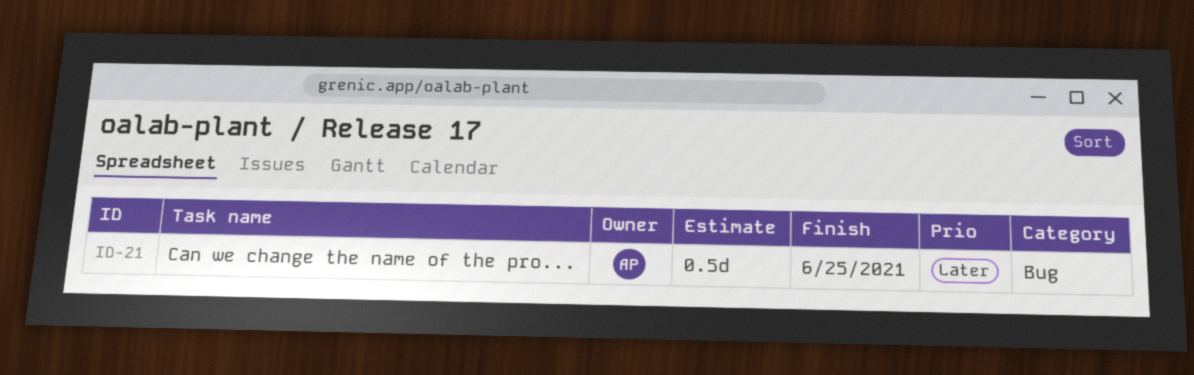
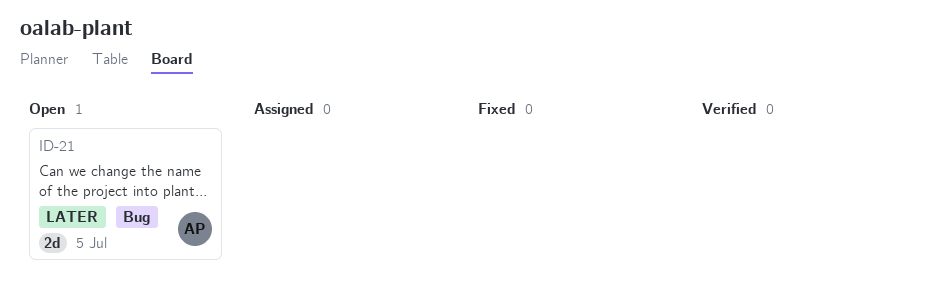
ID-21, estimate: 0.5d -> 2d
ID-21, due: Jun 25 -> Jul 5

